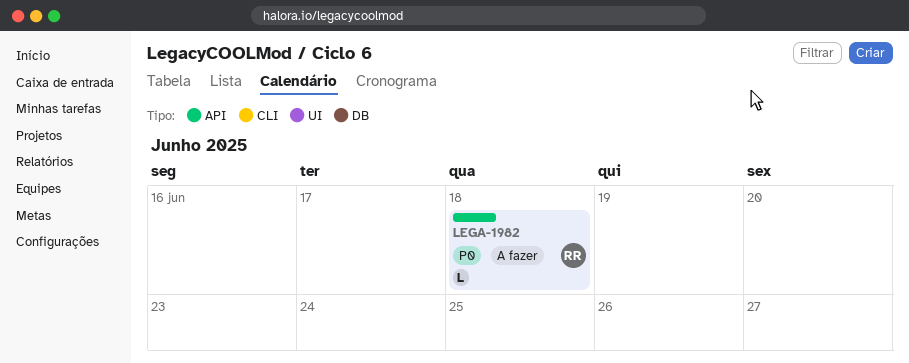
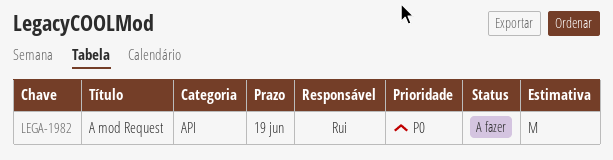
LEGA-1982, estimate: L -> M
LEGA-1982, due: Jun 18 -> Jun 19

